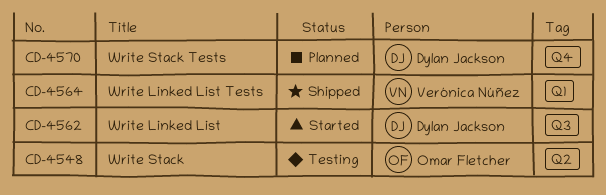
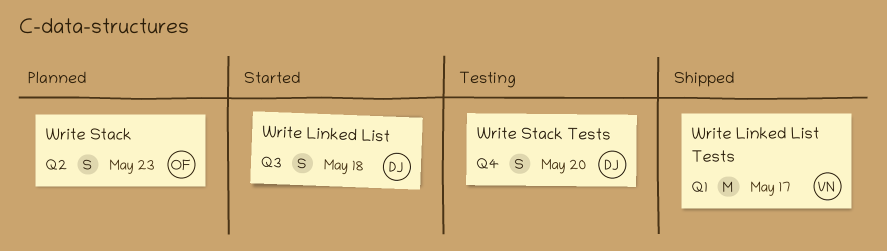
Write Stack, status: Testing -> Planned
Write Stack Tests, status: Planned -> Testing

